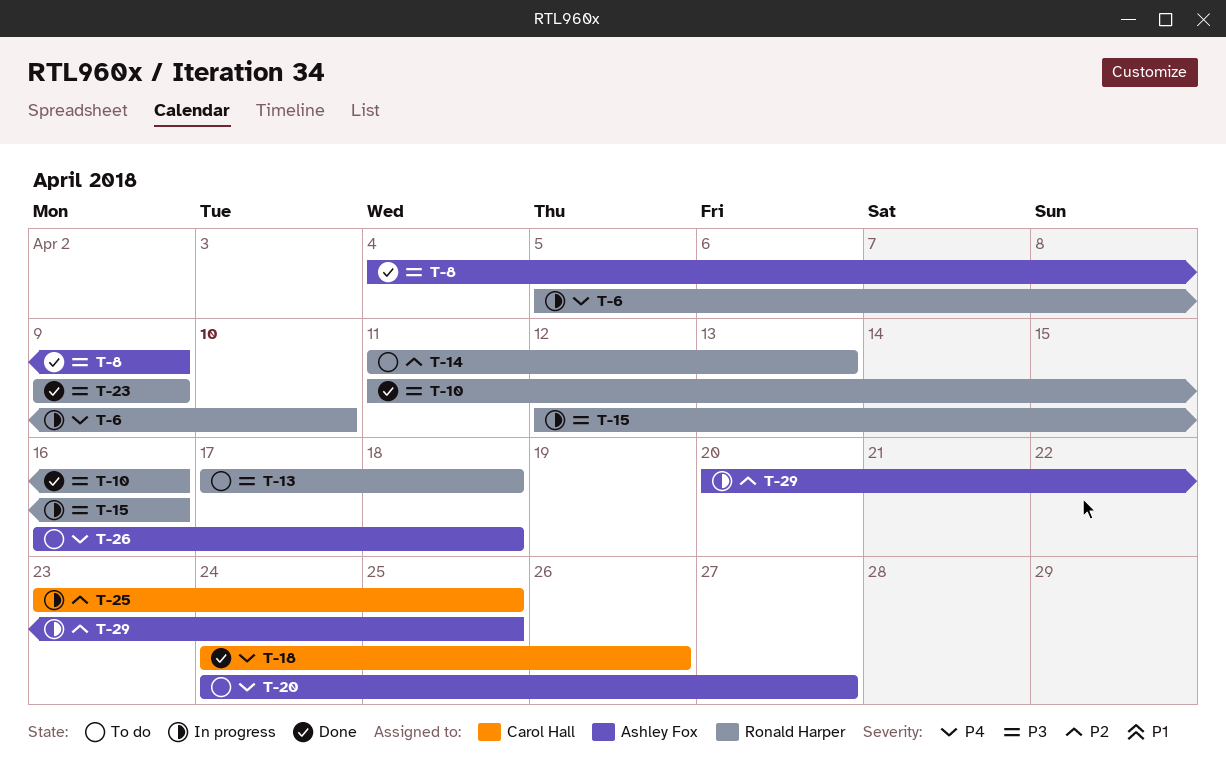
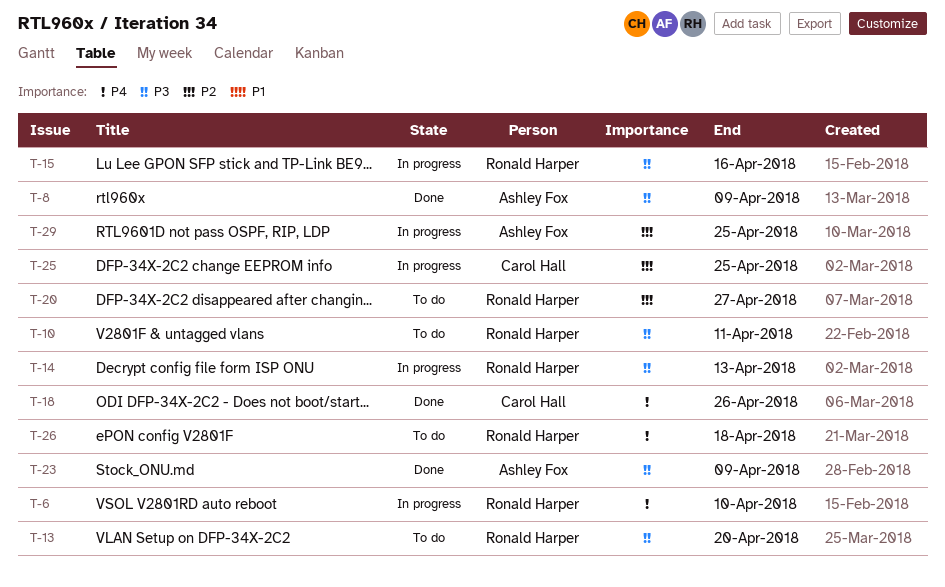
T-10, status: Done -> To do
T-10, due: Apr 16 -> Apr 11
T-13, due: Apr 18 -> Apr 20
T-14, status: To do -> In progress
T-14, priority: P2 -> P3
T-20, owner: Ashley Fox -> Ronald Harper
T-20, priority: P4 -> P2
T-23, owner: Ronald Harper -> Ashley Fox
T-26, owner: Ashley Fox -> Ronald Harper

